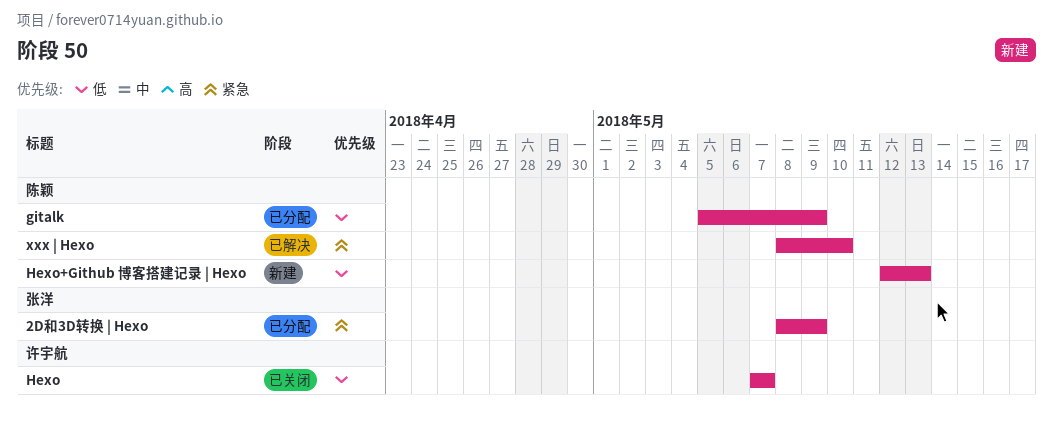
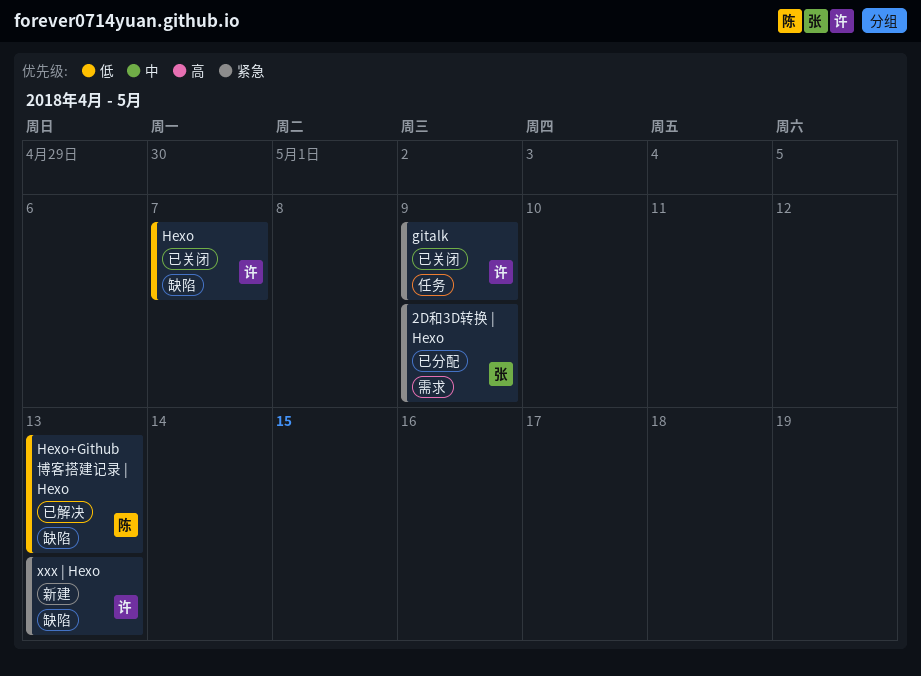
gitalk, status: 已分配 -> 已关闭
gitalk, owner: 陈颖 -> 许宇航
gitalk, priority: 低 -> 紧急
Hexo+Github 博客搭建记录 | Hexo, status: 新建 -> 已解决
xxx | Hexo, status: 已解决 -> 新建
xxx | Hexo, owner: 陈颖 -> 许宇航
xxx | Hexo, due: May 10 -> May 13

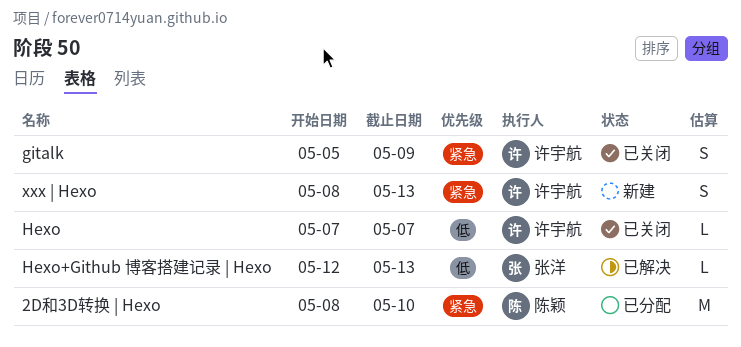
2D和3D转换 | Hexo, owner: 张洋 -> 陈颖
2D和3D转换 | Hexo, due: May 9 -> May 10
Hexo+Github 博客搭建记录 | Hexo, owner: 陈颖 -> 张洋

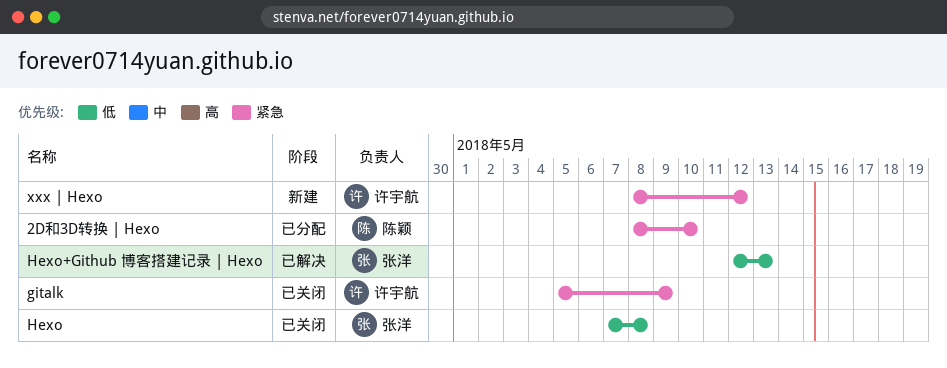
Hexo, owner: 许宇航 -> 张洋
Hexo, due: May 7 -> May 8
xxx | Hexo, due: May 13 -> May 12

